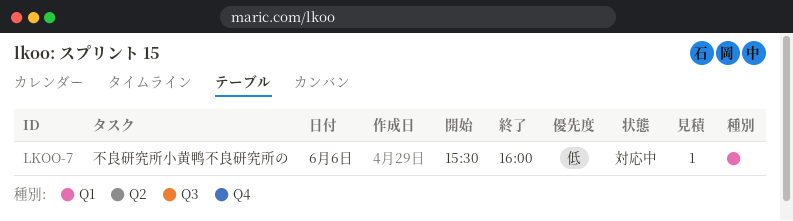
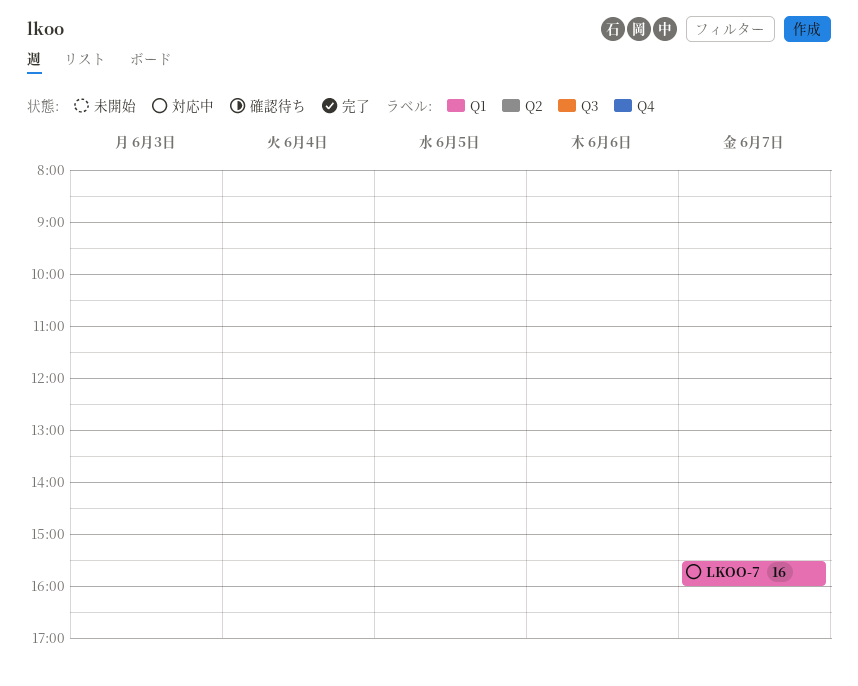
LKOO-7, estimate: 1 -> 16
LKOO-7, day: Jun 6 -> Jun 7

